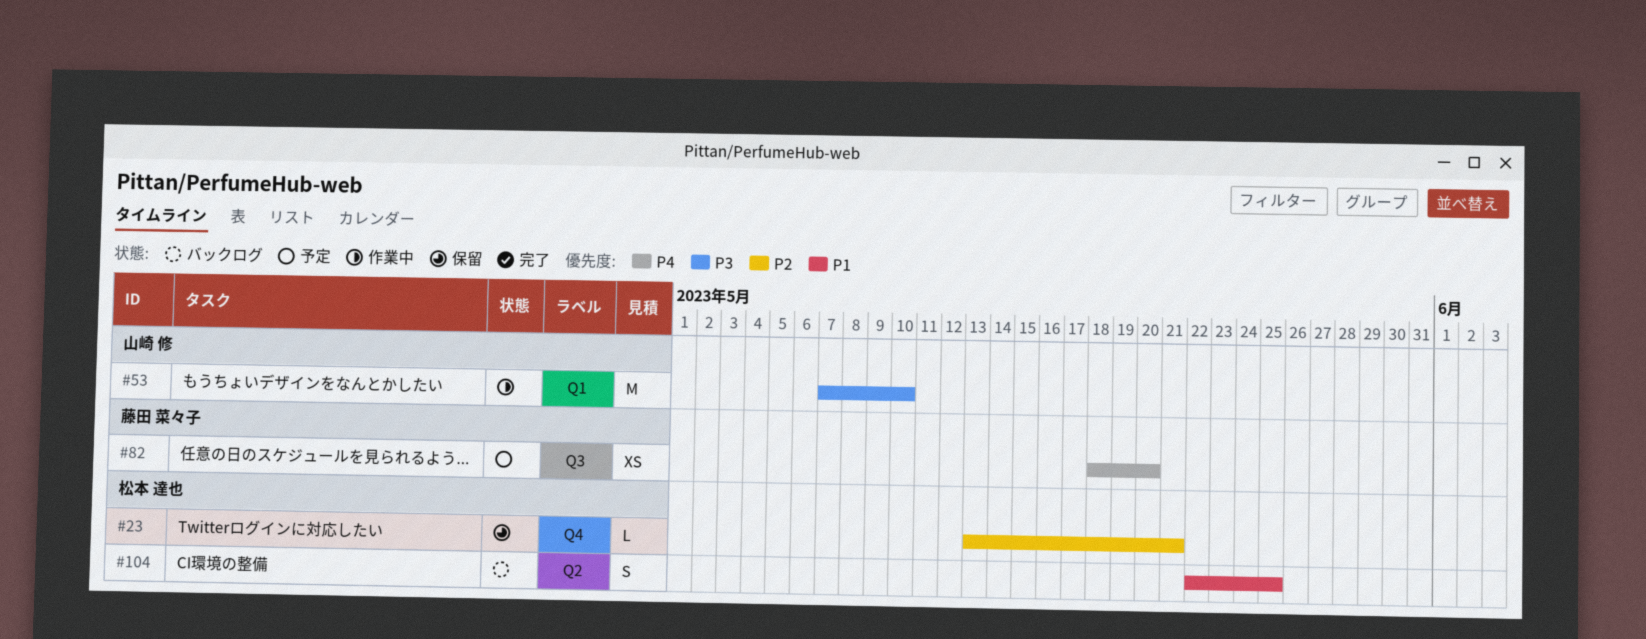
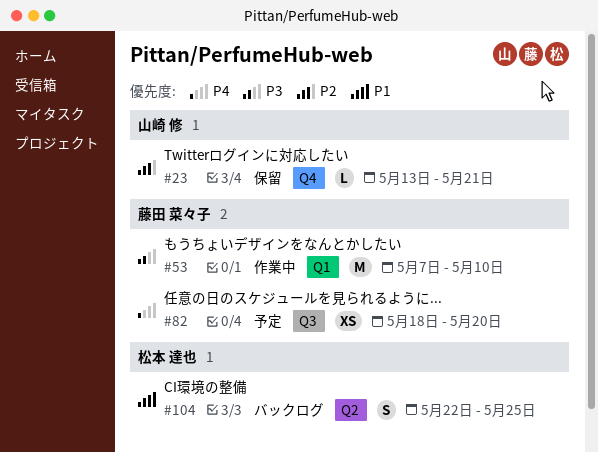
#23, owner: 松本 達也 -> 山崎 修
#53, owner: 山崎 修 -> 藤田 菜々子

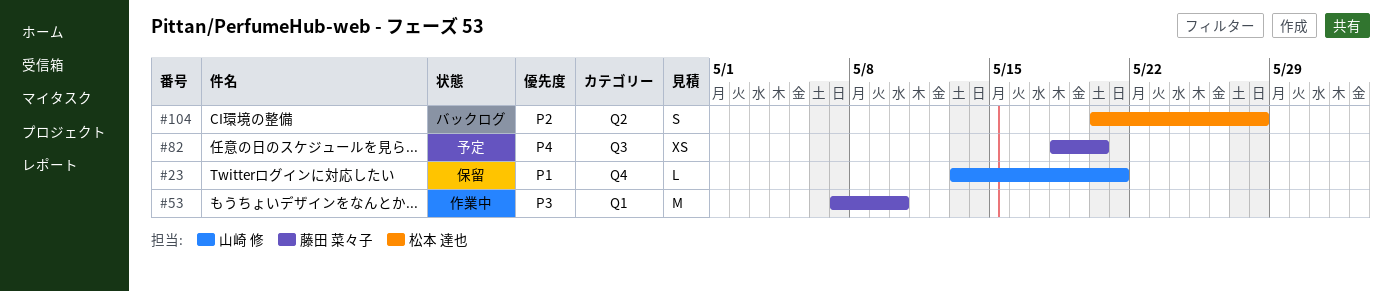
#23, priority: P2 -> P1
#104, priority: P1 -> P2
#104, start: May 22 -> May 20
#104, due: May 25 -> May 28

